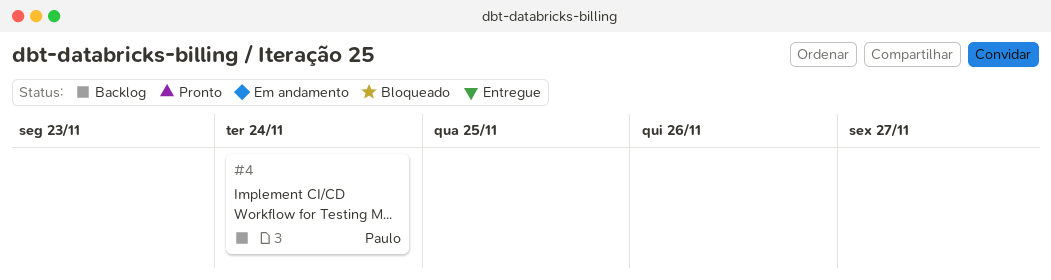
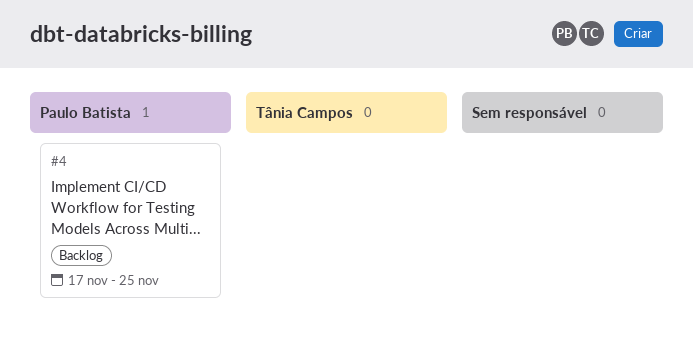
#4, due: Nov 24 -> Nov 25

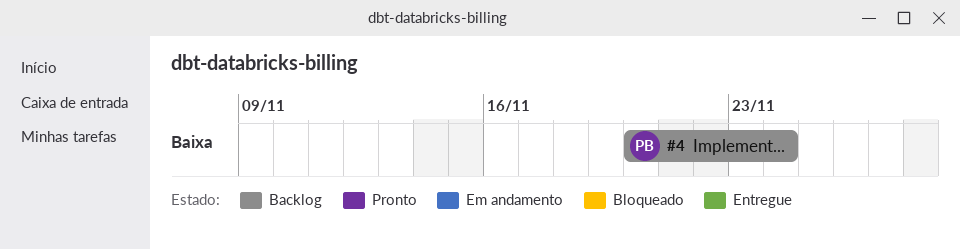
#4, start: Nov 17 -> Nov 20
#4, due: Nov 25 -> Nov 24

